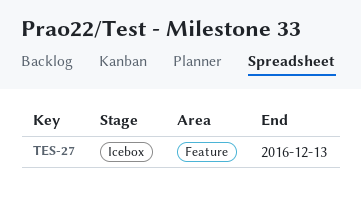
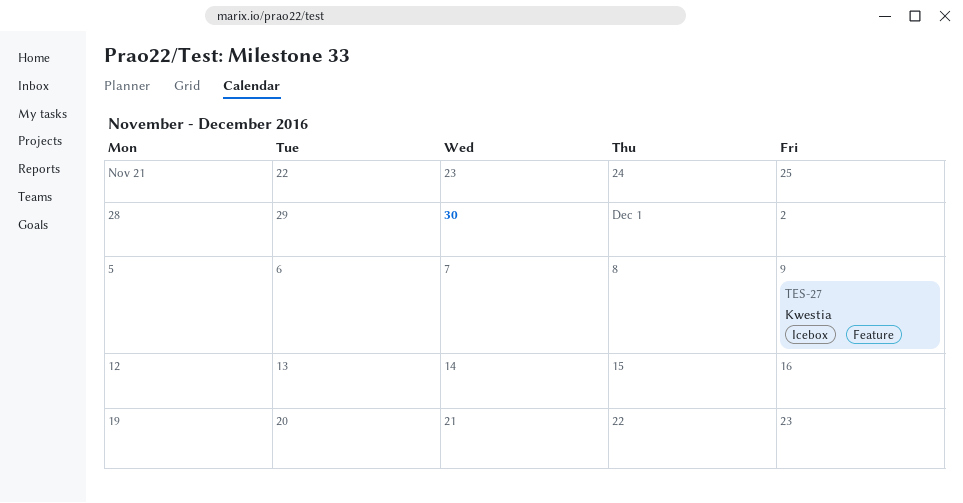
TES-27, due: Dec 13 -> Dec 9

